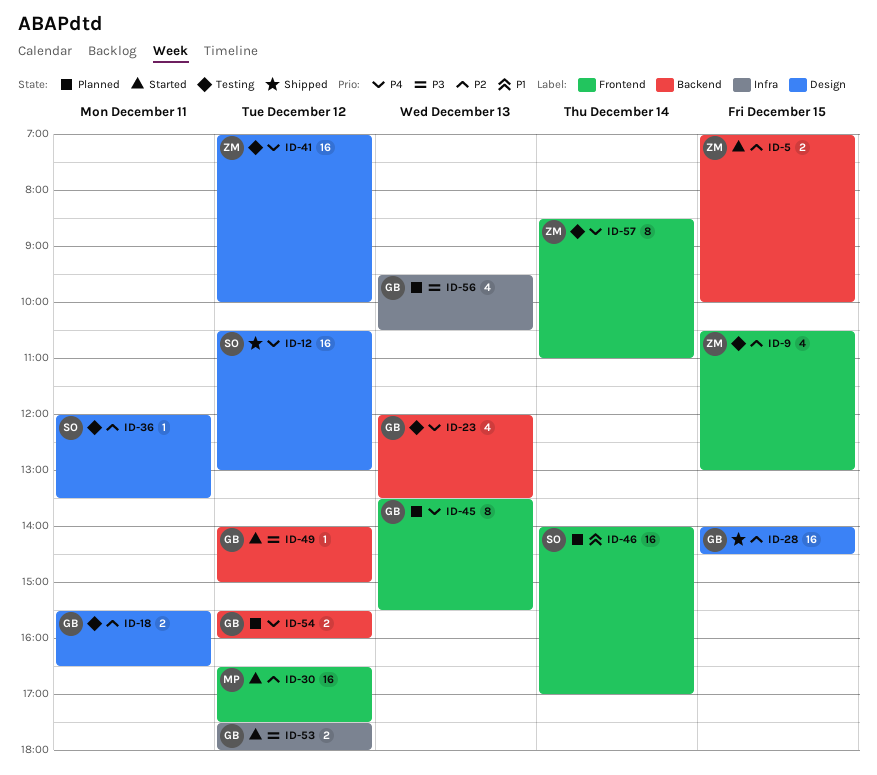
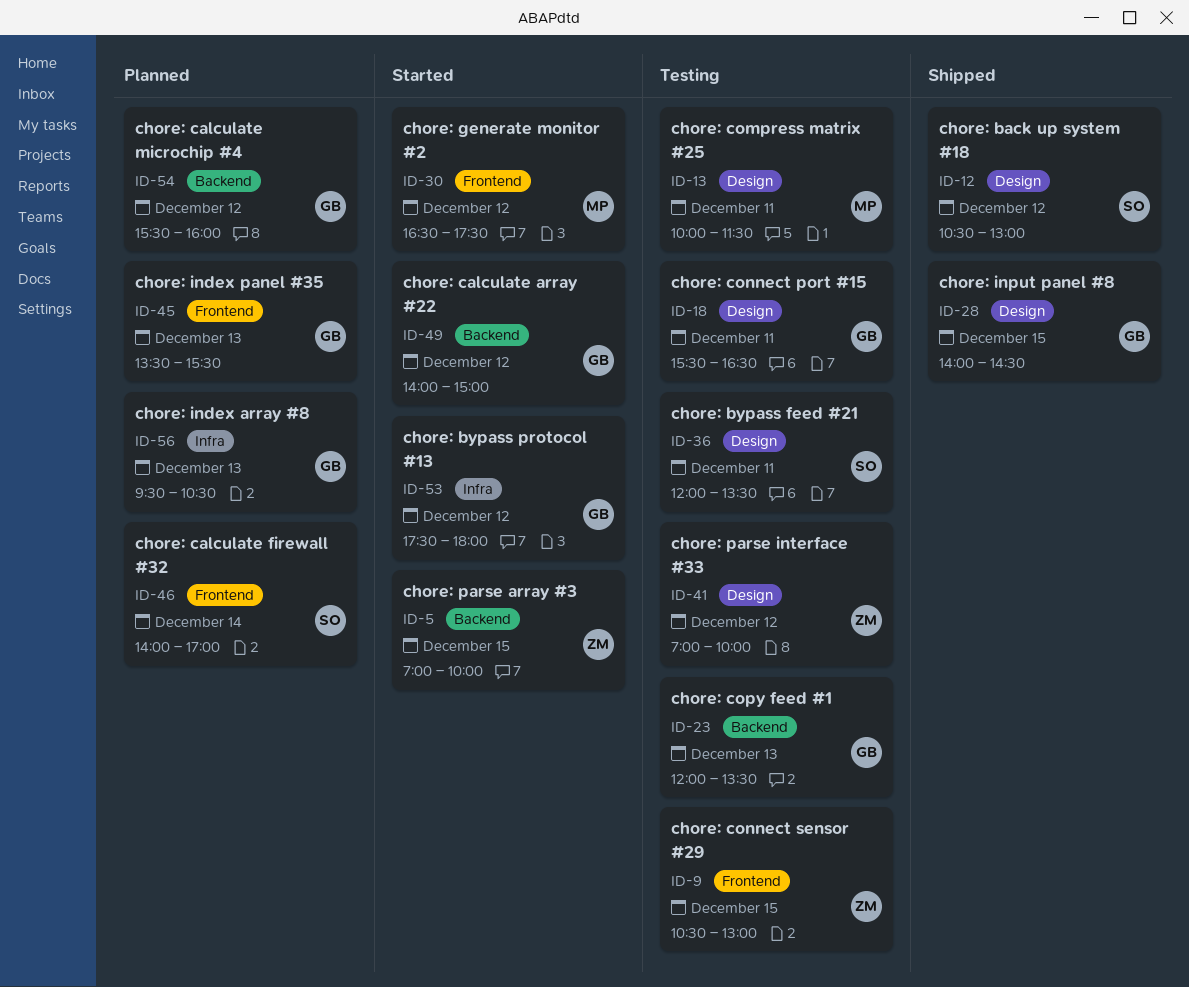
ID-13: none -> present
ID-57: present -> none

